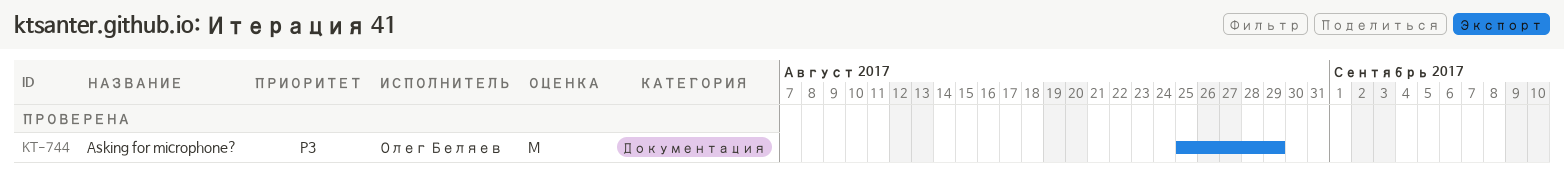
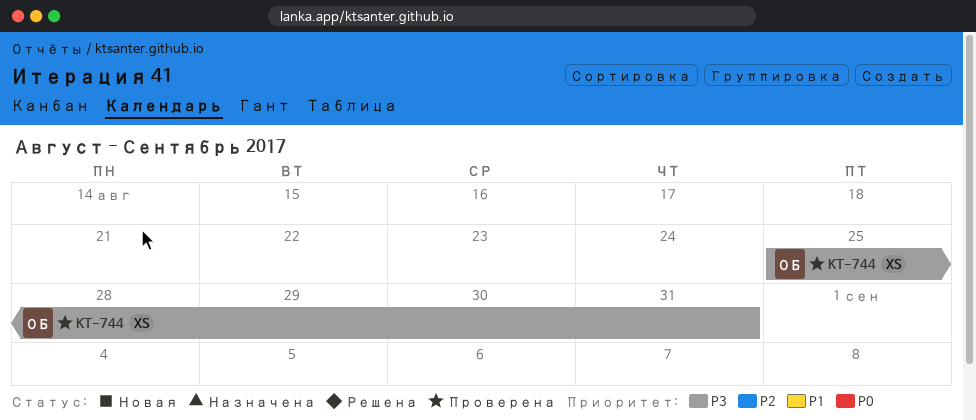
KT-744, estimate: M -> XS
KT-744, due: Aug 29 -> Aug 31

